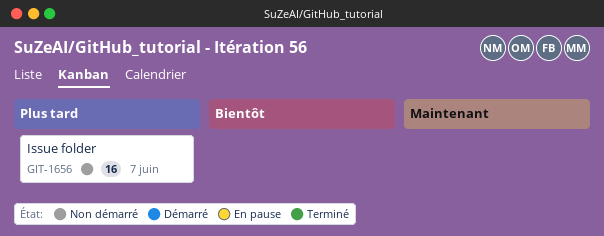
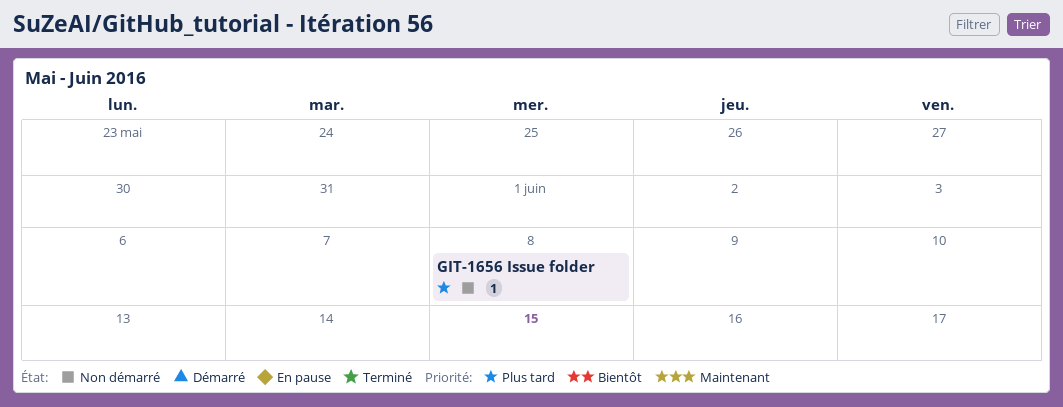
GIT-1656, estimate: 16 -> 1
GIT-1656, due: Jun 7 -> Jun 8

